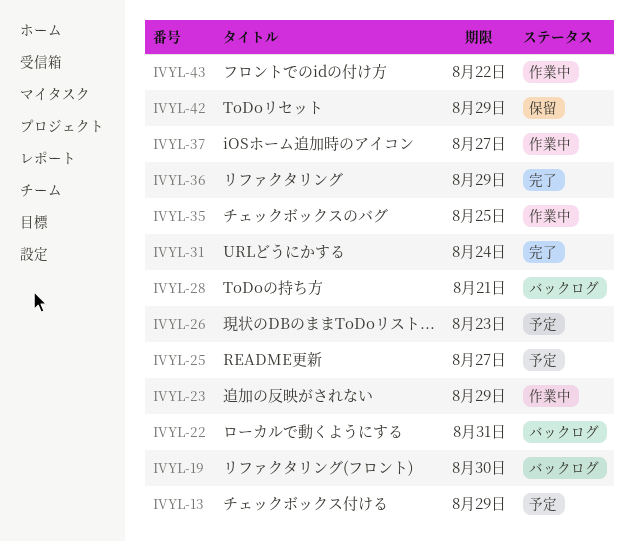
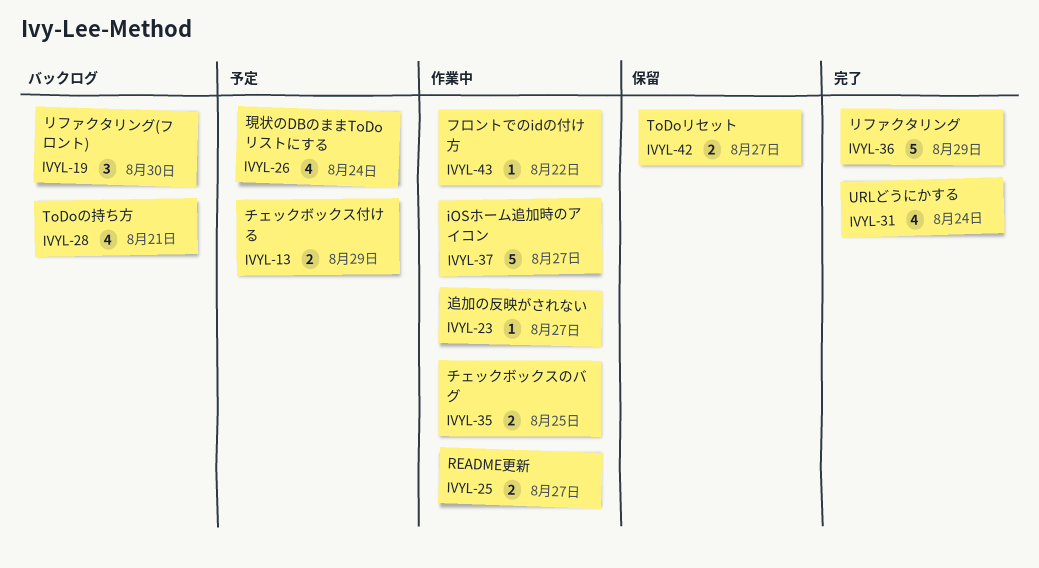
IVYL-22: present -> none
IVYL-23, due: Aug 29 -> Aug 27
IVYL-25, status: 予定 -> 作業中
IVYL-26, due: Aug 23 -> Aug 24
IVYL-42, due: Aug 29 -> Aug 27

